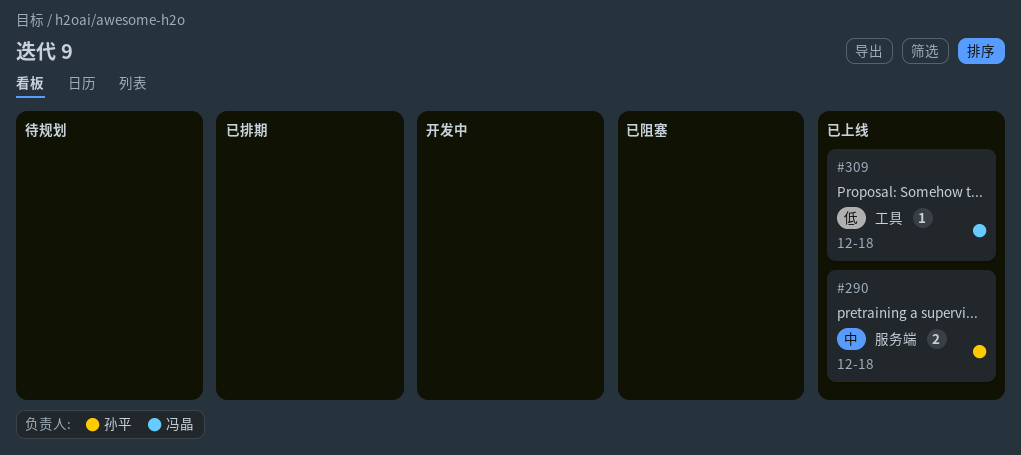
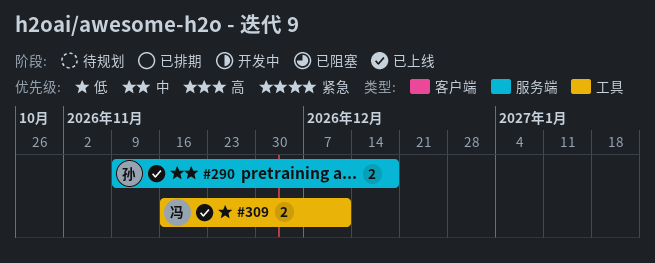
#309, estimate: 1 -> 2
#309, due: Dec 18 -> Dec 11

